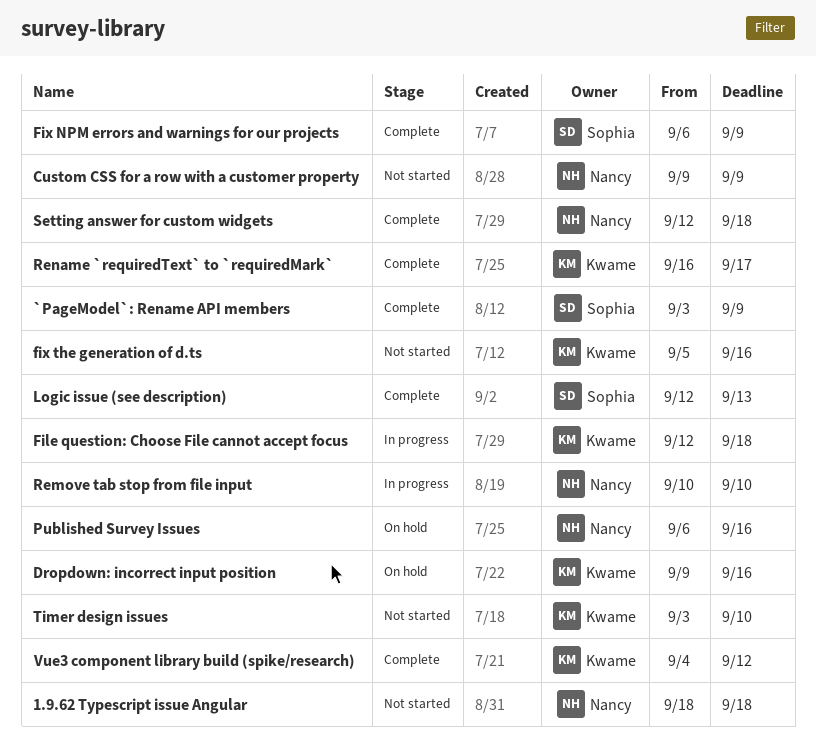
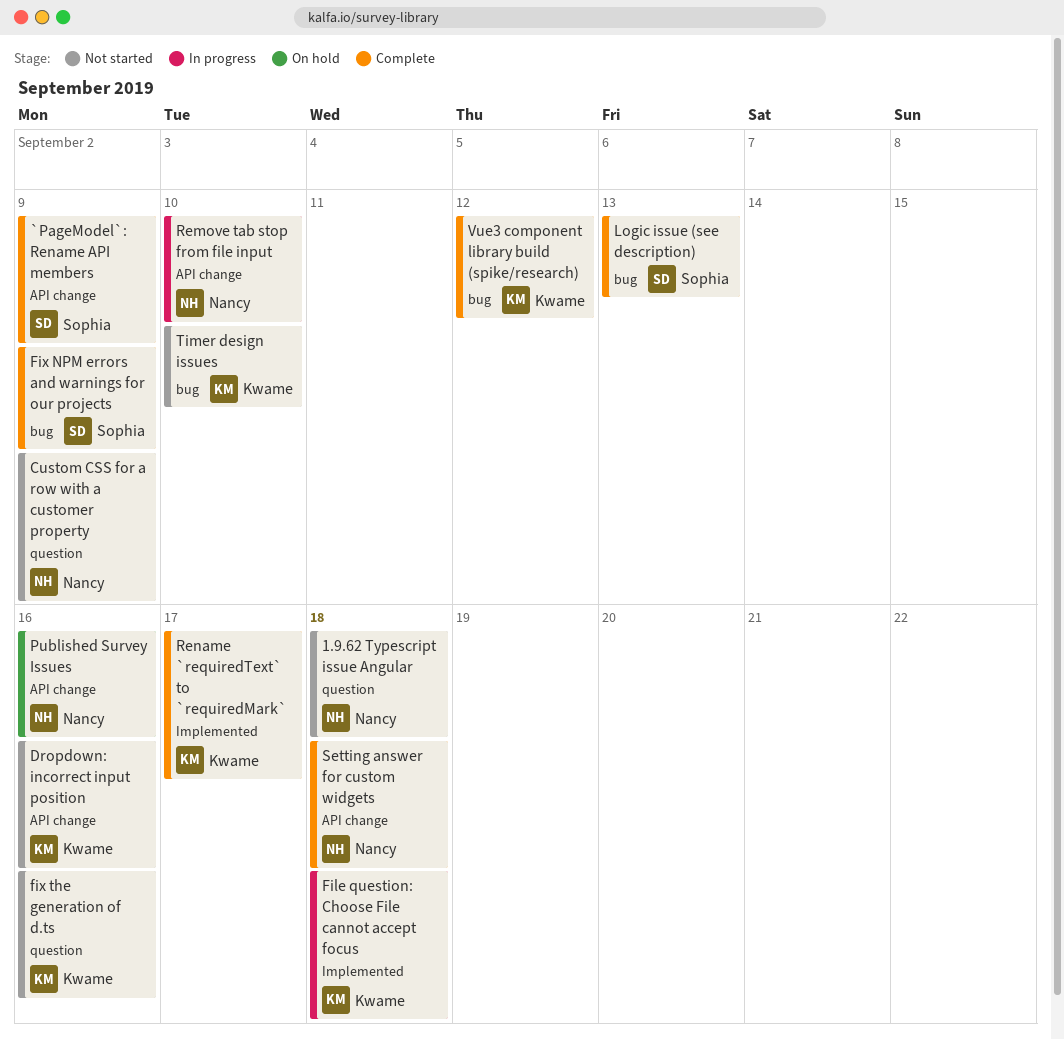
Dropdown: incorrect input position, status: On hold -> Not started

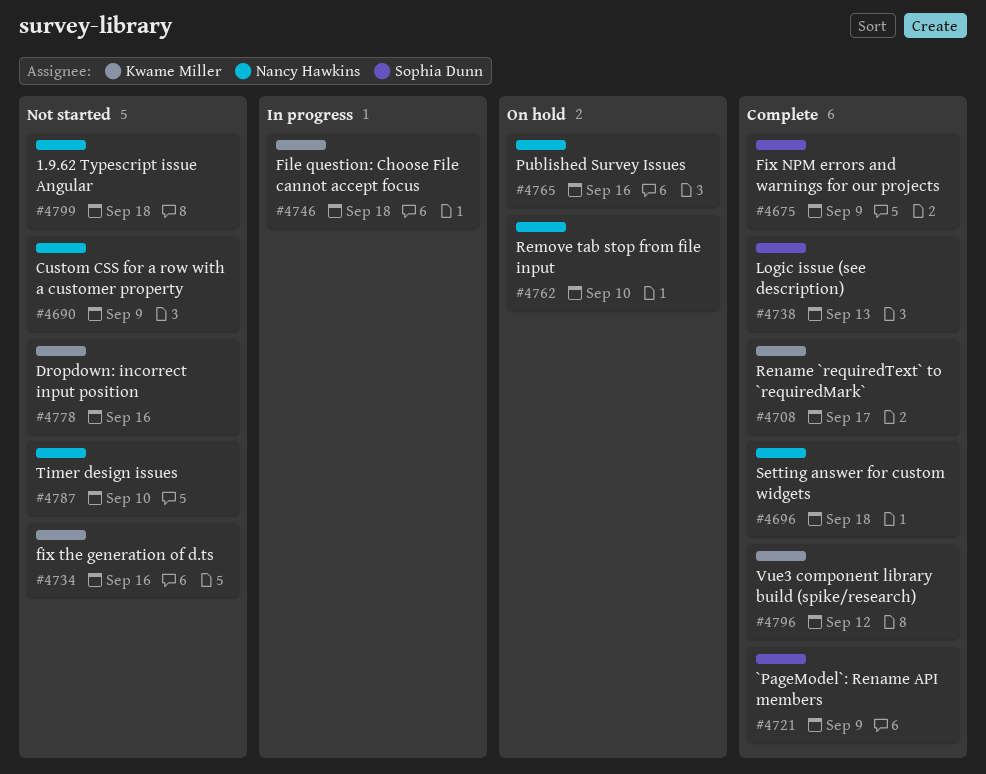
Remove tab stop from file input, status: In progress -> On hold
Timer design issues, owner: Kwame Miller -> Nancy Hawkins

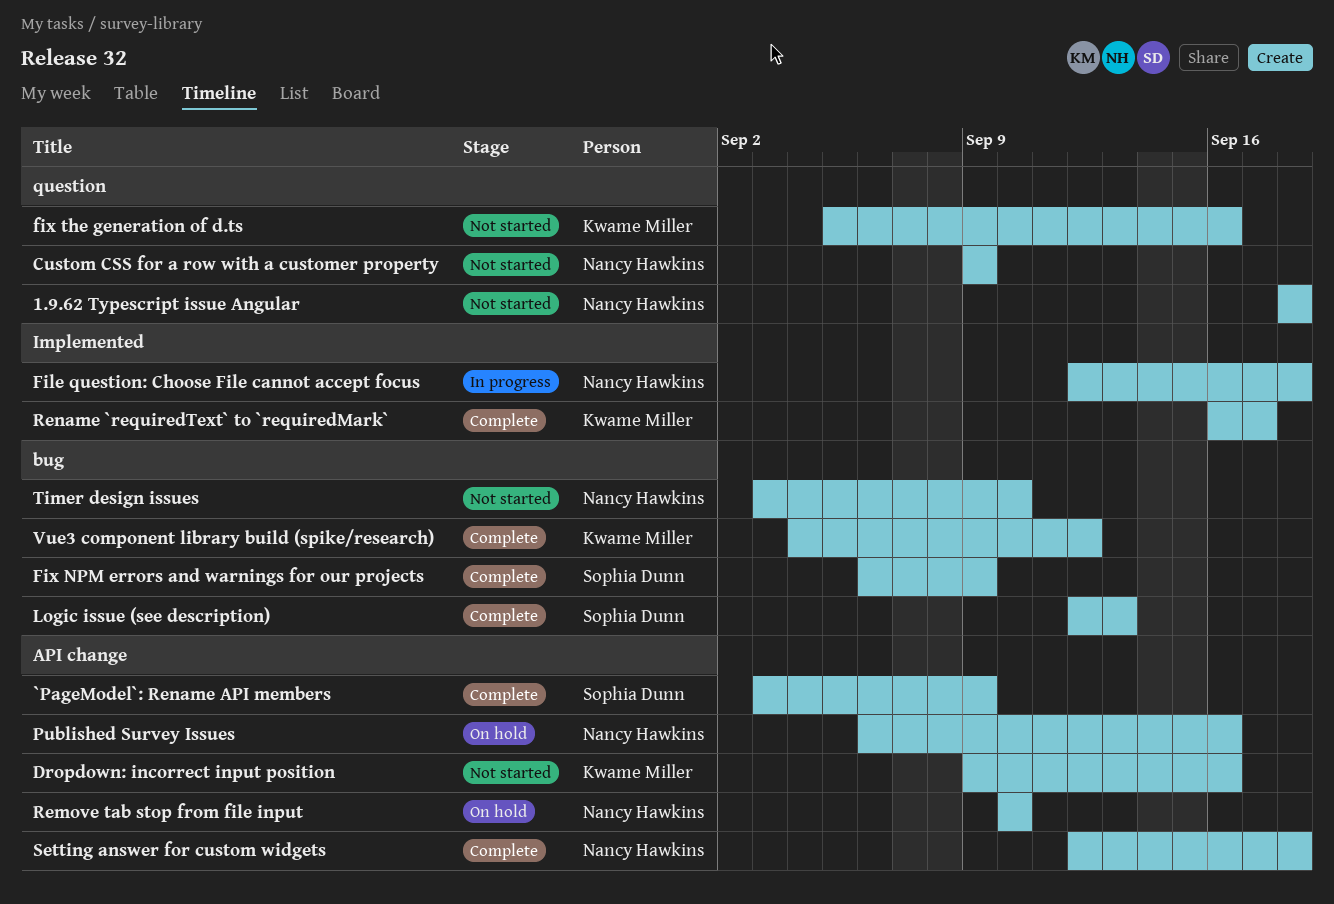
File question: Choose File cannot accept focus, owner: Kwame Miller -> Nancy Hawkins

